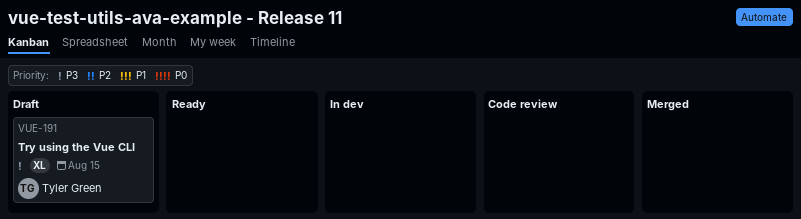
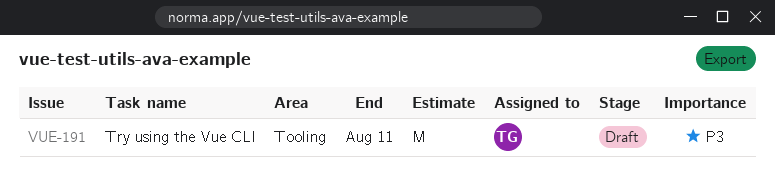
VUE-191, estimate: XL -> M
VUE-191, due: Aug 15 -> Aug 11

